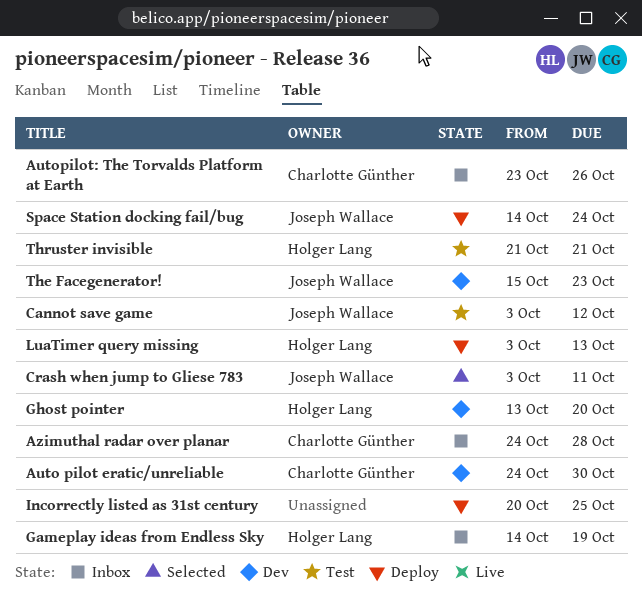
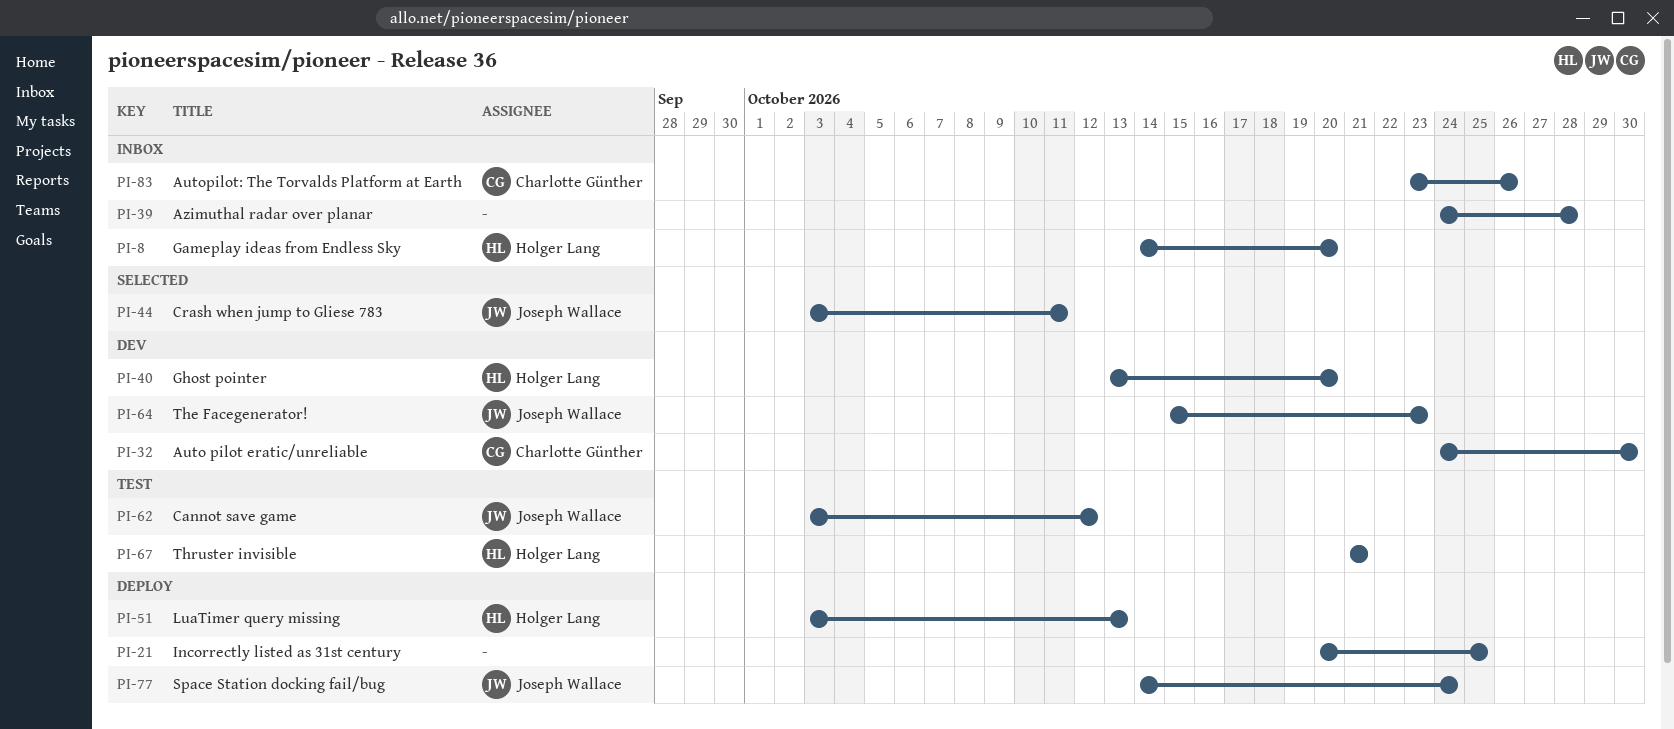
Azimuthal radar over planar, owner: Charlotte Günther -> none
Gameplay ideas from Endless Sky, due: Oct 19 -> Oct 20

